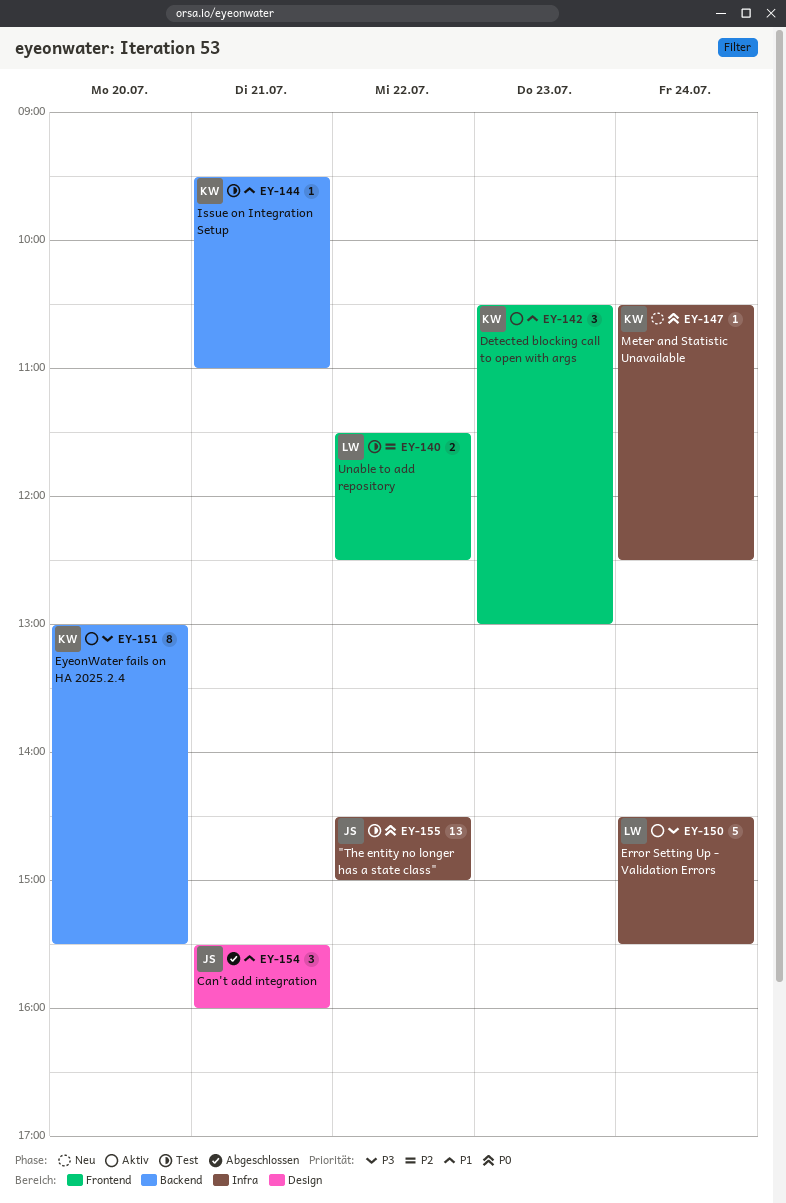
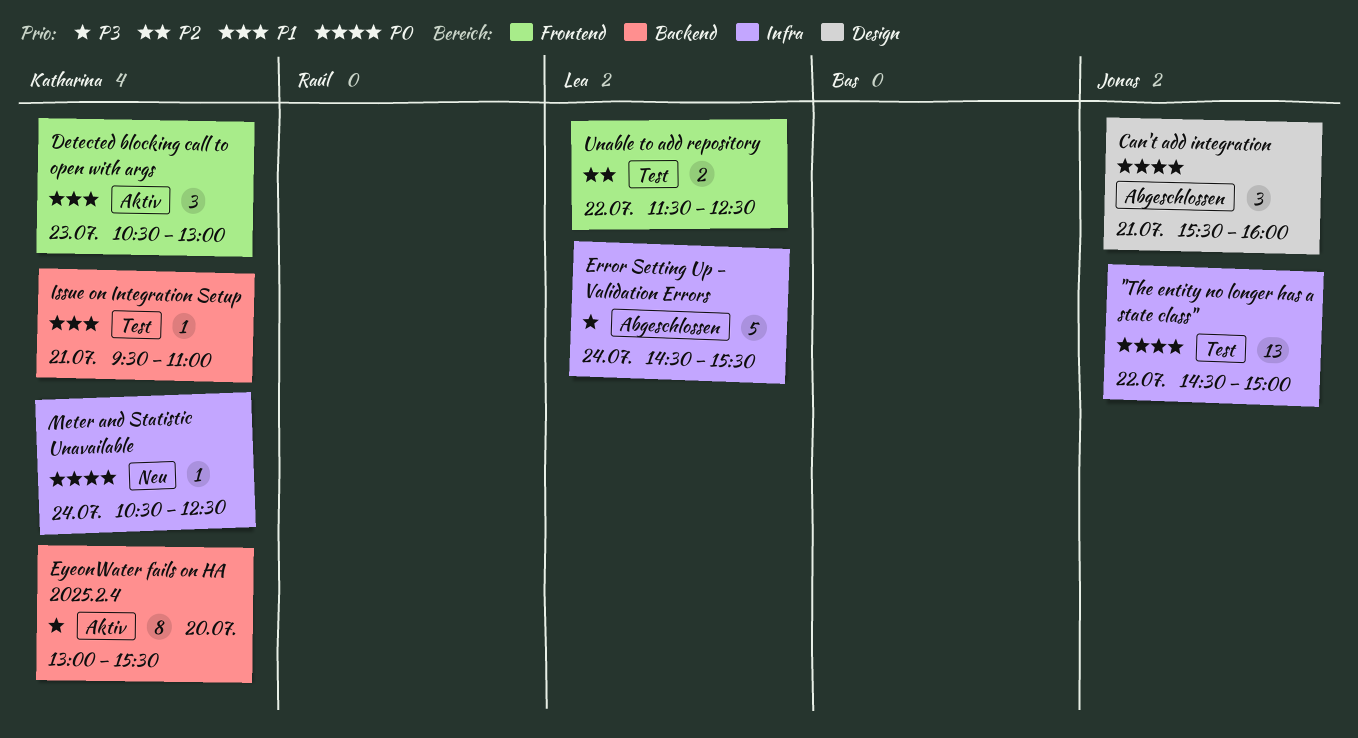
Can't add integration, priority: P1 -> P0
Error Setting Up - Validation Errors, status: Aktiv -> Abgeschlossen

